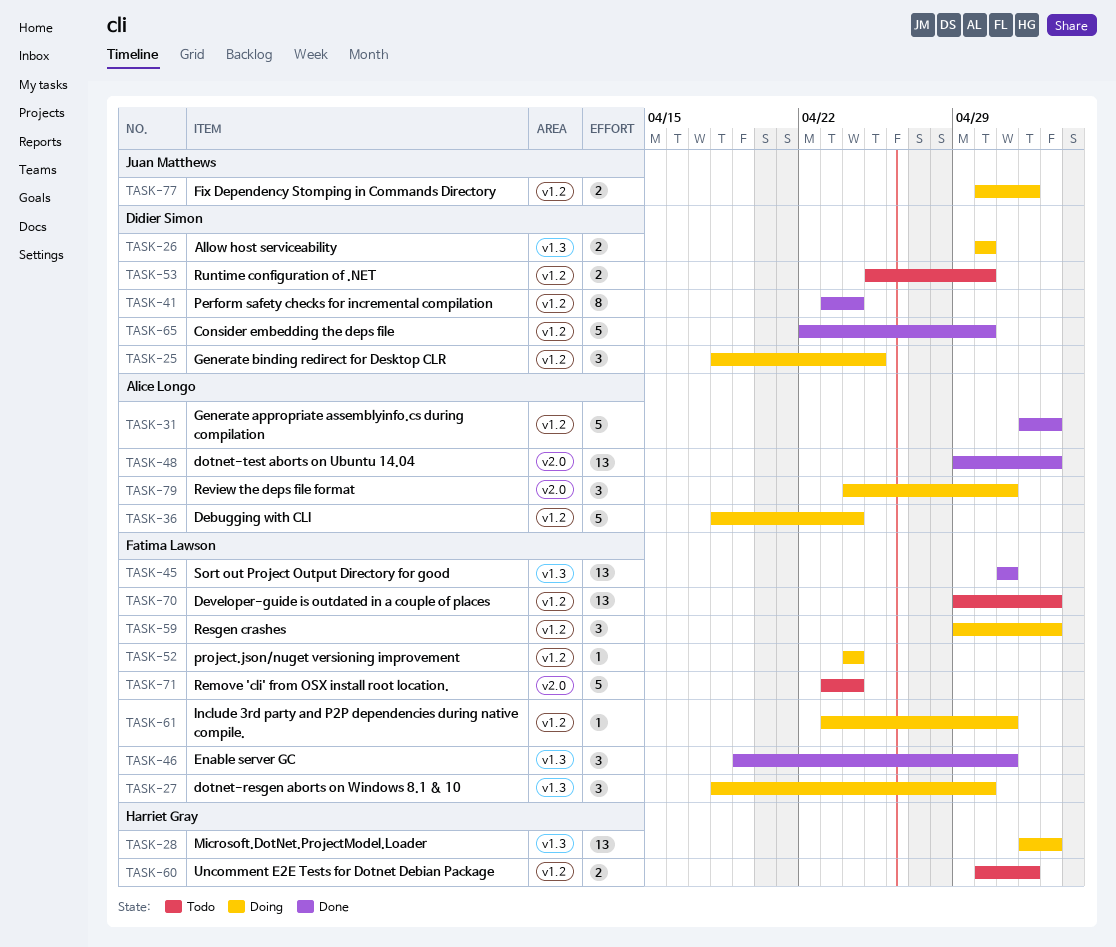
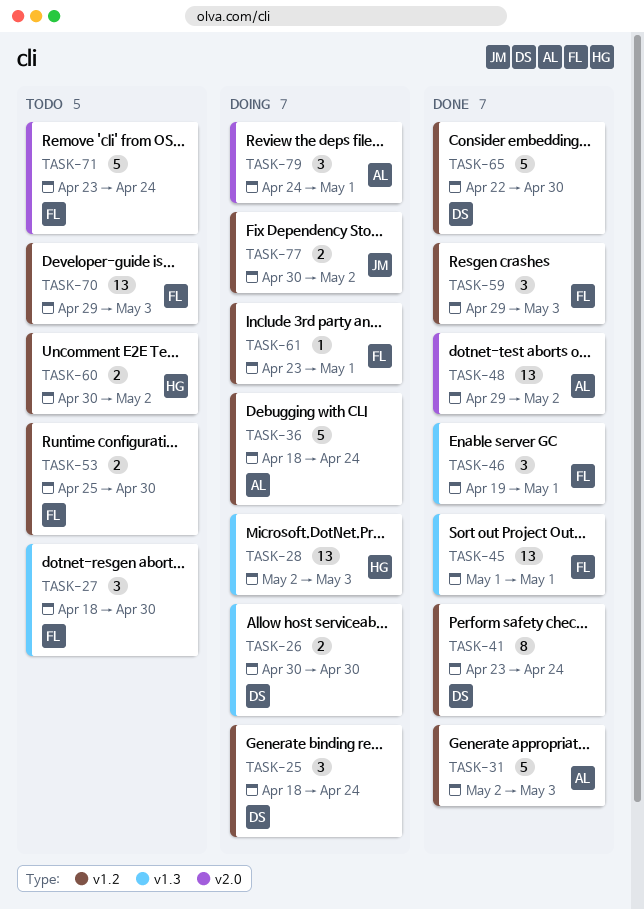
TASK-25, due: Apr 25 -> Apr 24
TASK-27, status: Doing -> Todo
TASK-48, due: May 3 -> May 2
TASK-52: present -> none
TASK-53, owner: Didier Simon -> Fatima Lawson
TASK-59, status: Doing -> Done

